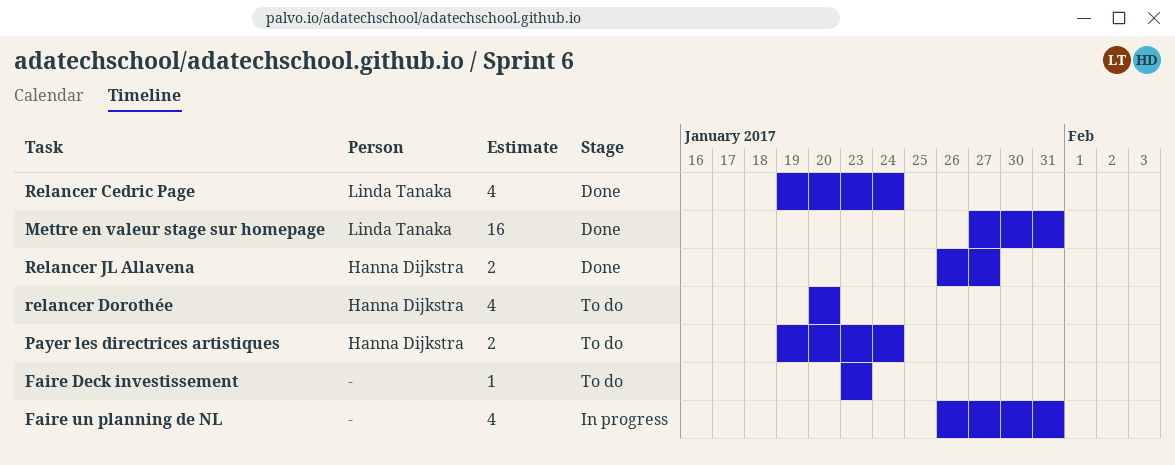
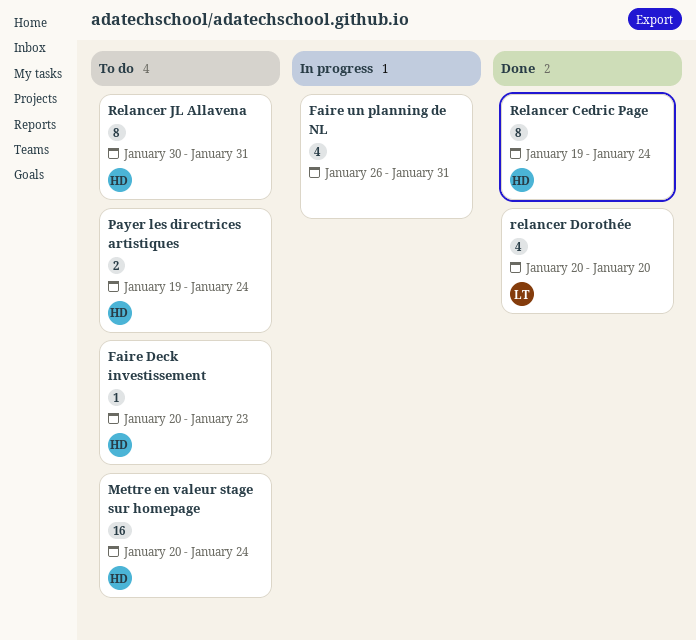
Faire Deck investissement, owner: none -> Hanna Dijkstra
Faire Deck investissement, start: Jan 23 -> Jan 20
Mettre en valeur stage sur homepage, status: Done -> To do
Mettre en valeur stage sur homepage, owner: Linda Tanaka -> Hanna Dijkstra
Mettre en valeur stage sur homepage, start: Jan 27 -> Jan 20
Mettre en valeur stage sur homepage, due: Jan 31 -> Jan 24
Relancer Cedric Page, owner: Linda Tanaka -> Hanna Dijkstra
Relancer Cedric Page, estimate: 4 -> 8
relancer Dorothée, status: To do -> Done
relancer Dorothée, owner: Hanna Dijkstra -> Linda Tanaka
Relancer JL Allavena, status: Done -> To do
Relancer JL Allavena, estimate: 2 -> 8
Relancer JL Allavena, start: Jan 26 -> Jan 30
Relancer JL Allavena, due: Jan 27 -> Jan 31

